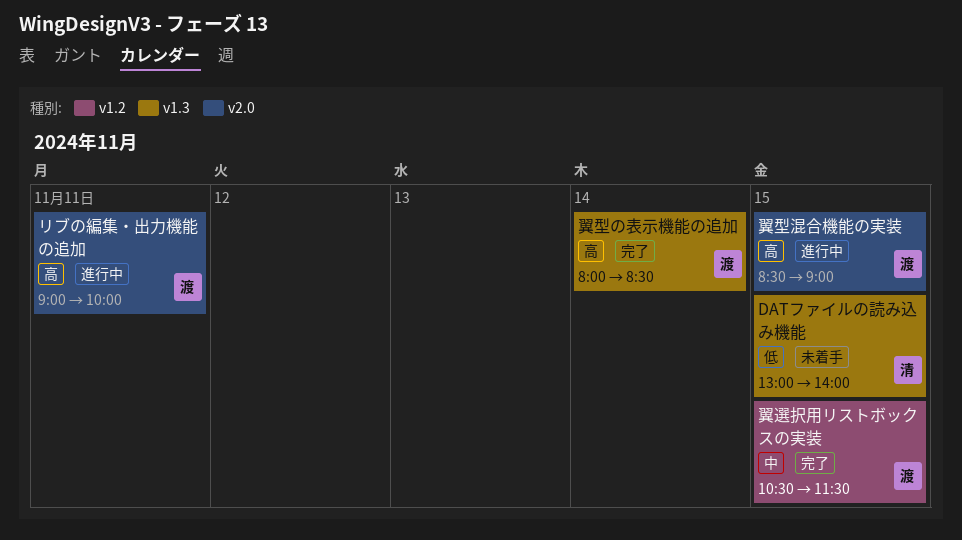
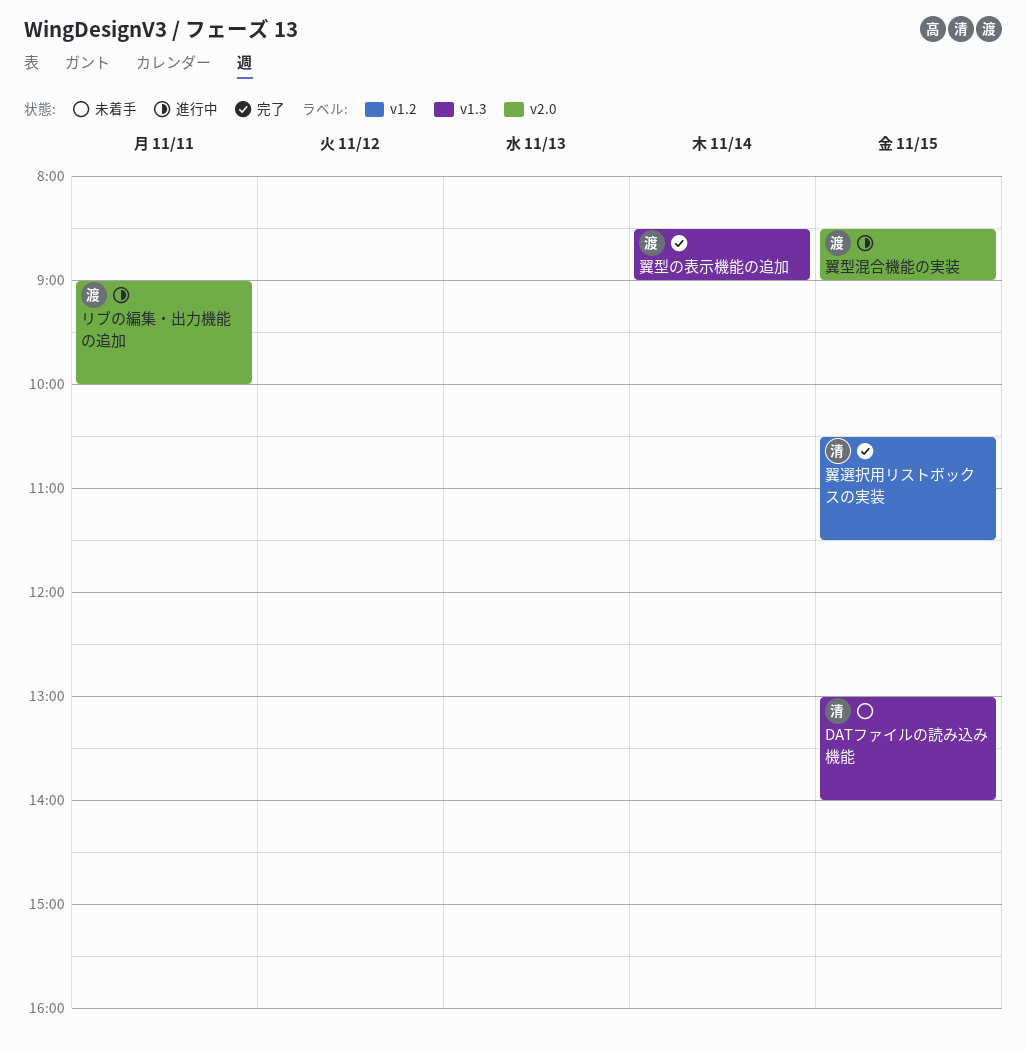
翼型の表示機能の追加, begins: 08:00 -> 08:30
翼型の表示機能の追加, ends: 08:30 -> 09:00
翼選択用リストボックスの実装, owner: 渡 -> 清

